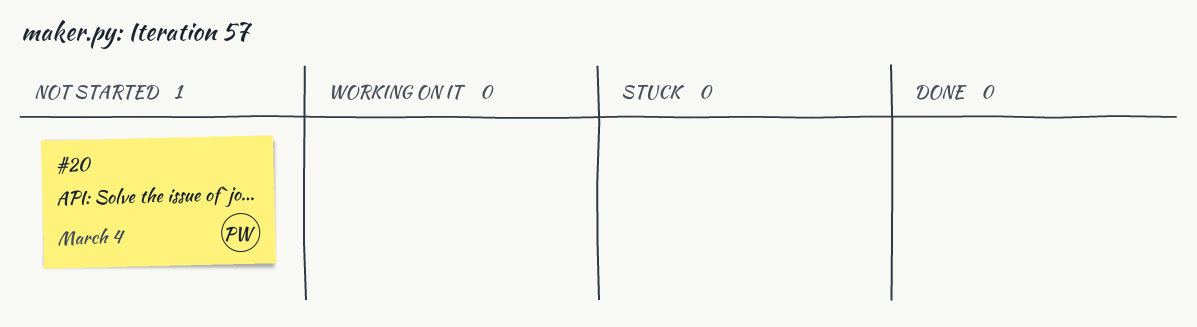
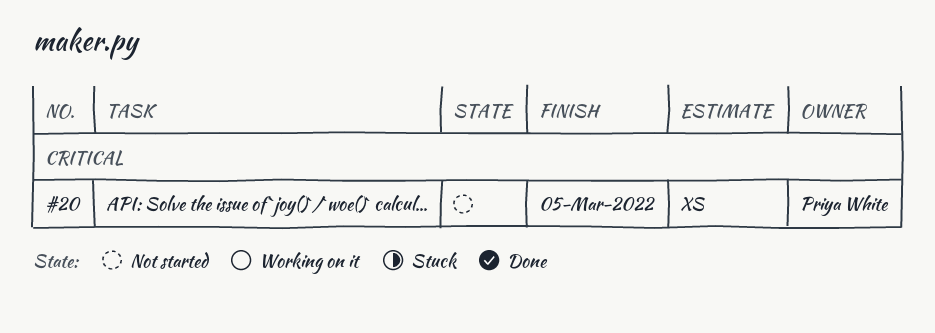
#20, due: Mar 4 -> Mar 5

